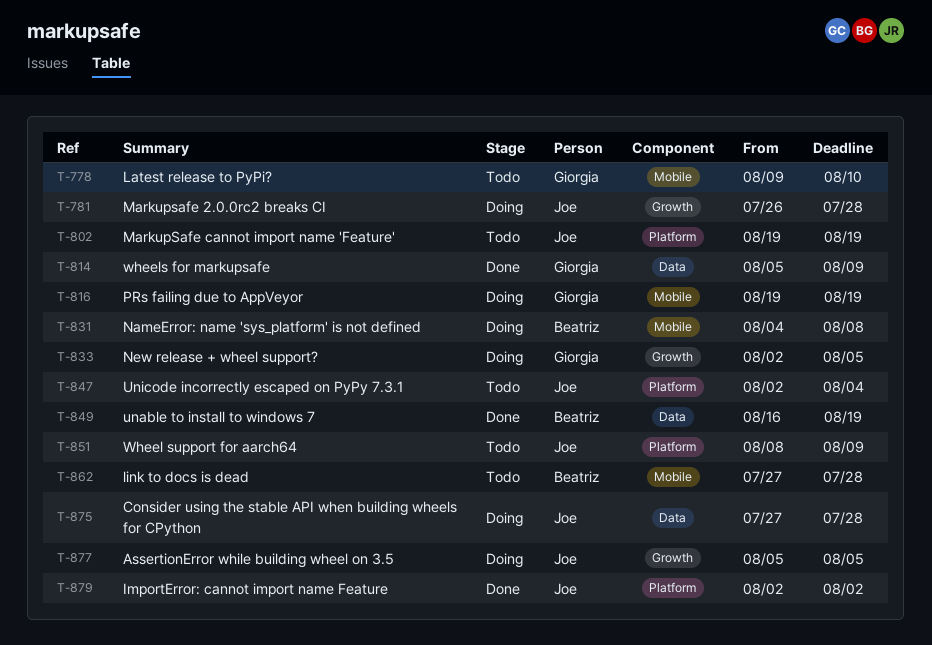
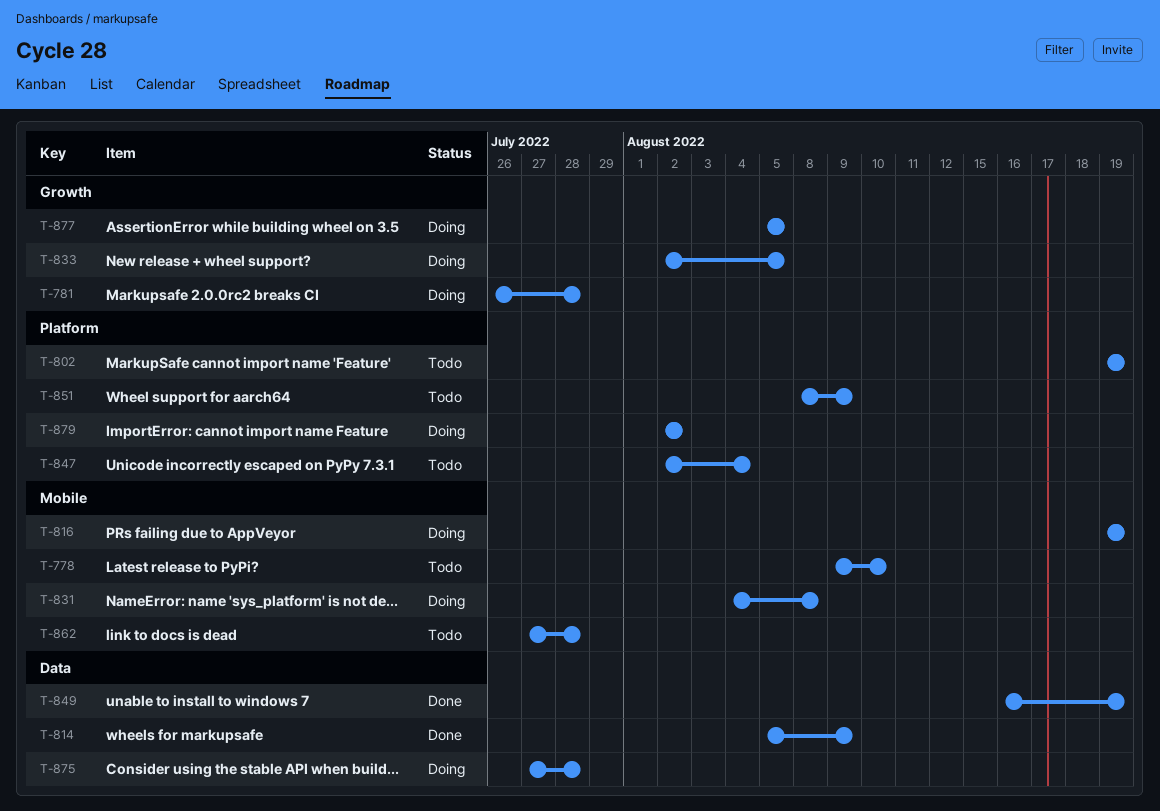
T-879, status: Done -> Doing

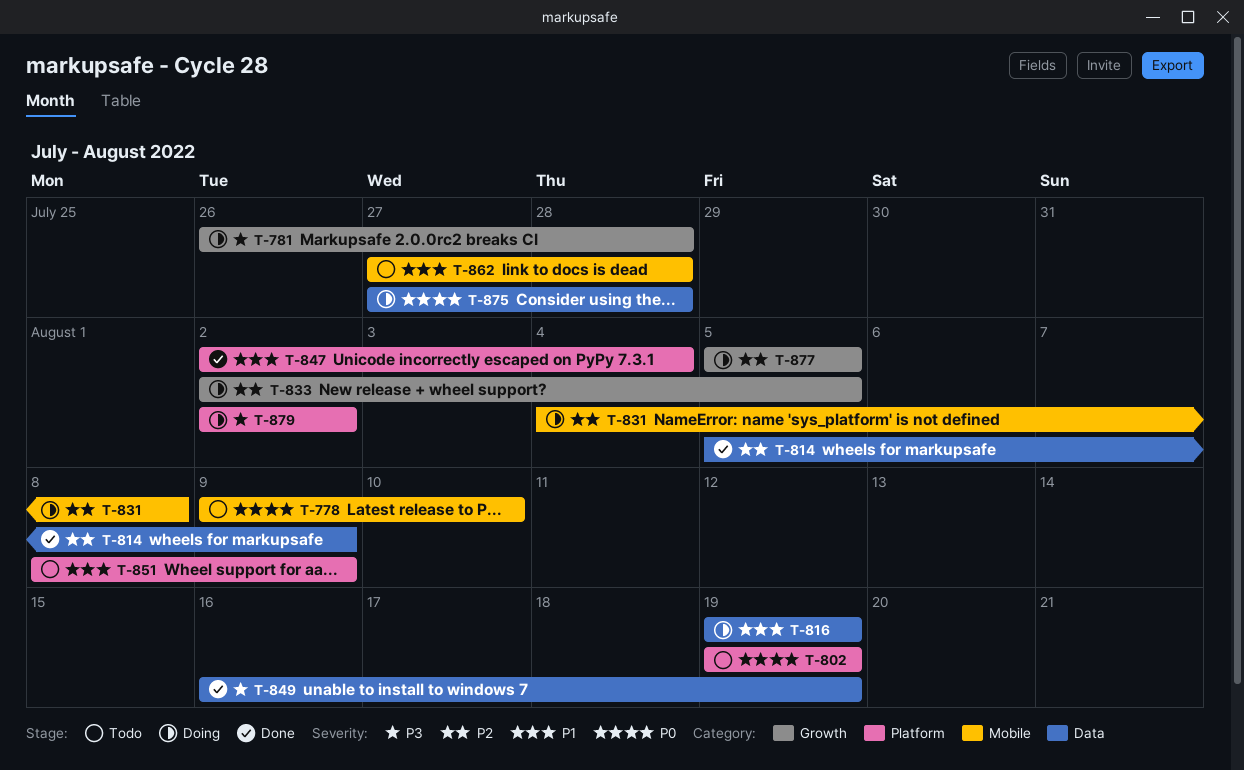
T-816, label: Mobile -> Data
T-847, status: Todo -> Done

